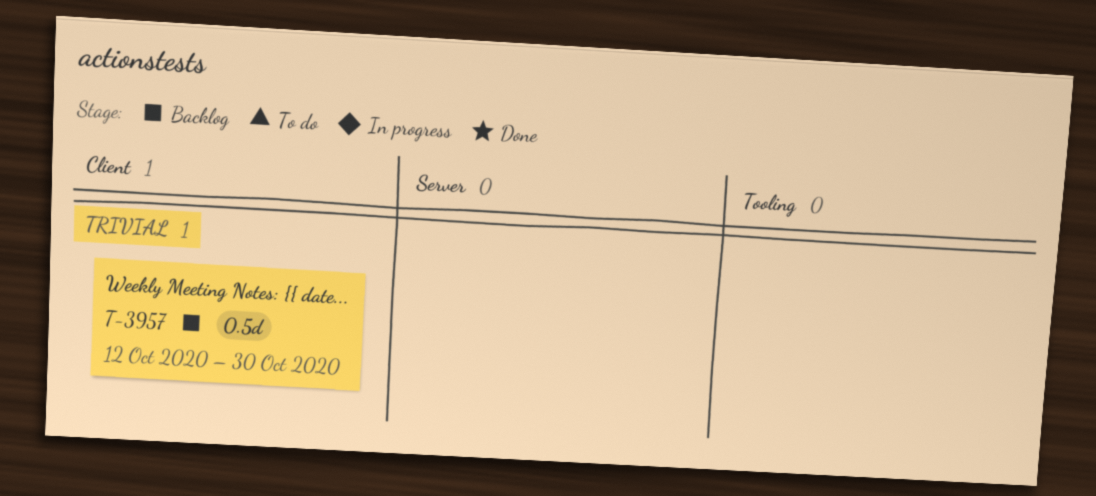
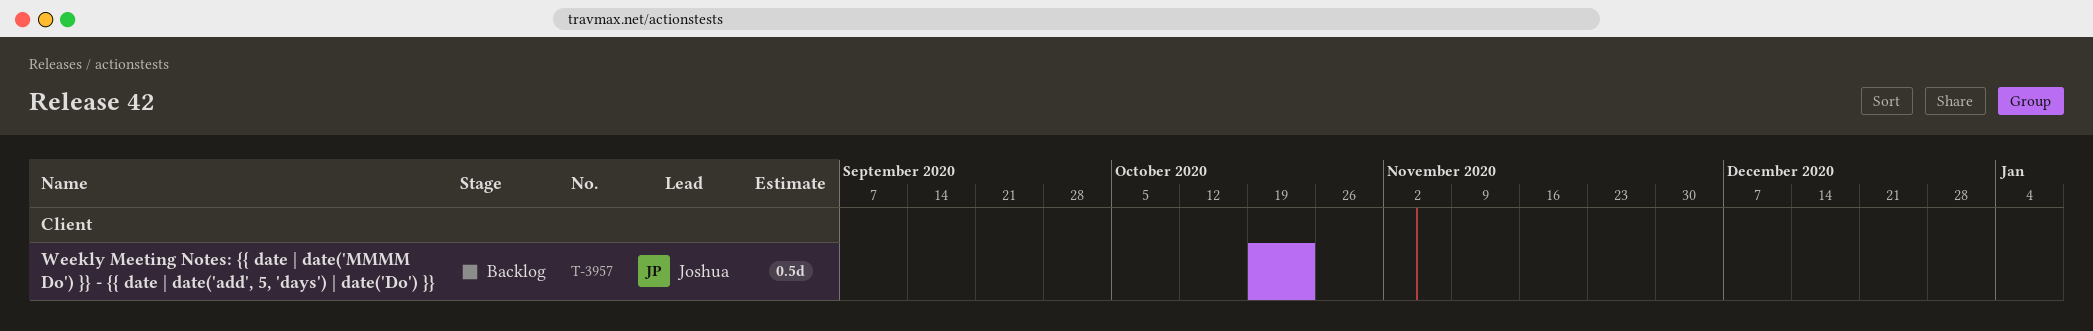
T-3957, start: Oct 12 -> Oct 19
T-3957, due: Oct 30 -> Oct 23

